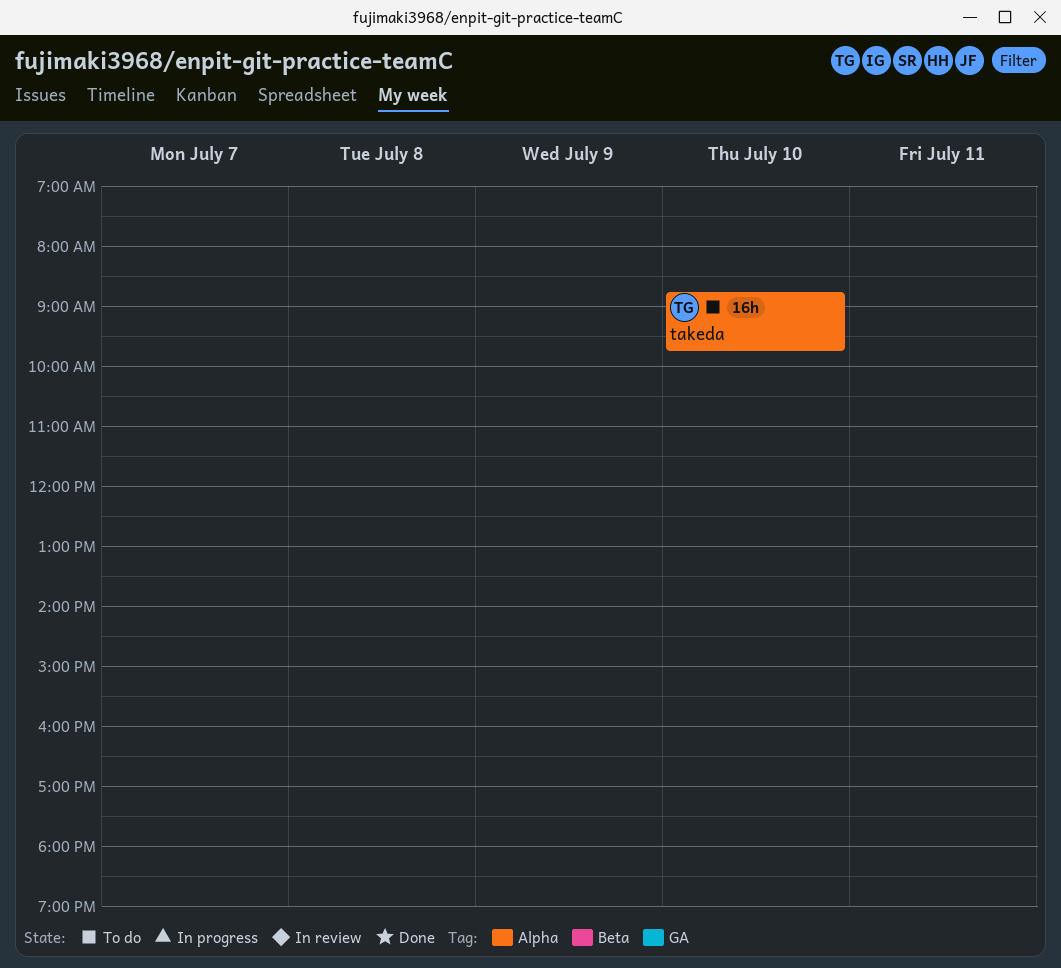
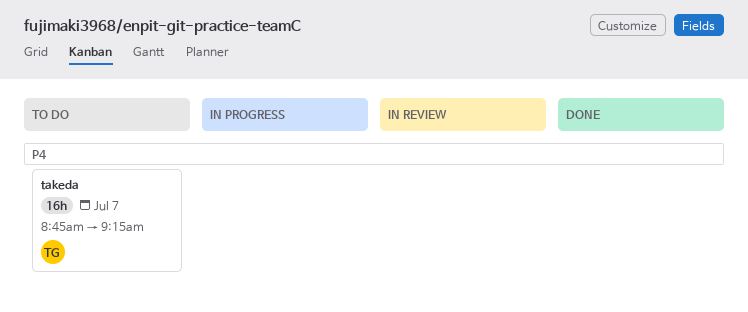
takeda, day: Jul 10 -> Jul 7
takeda, ends: 09:45 -> 09:15

